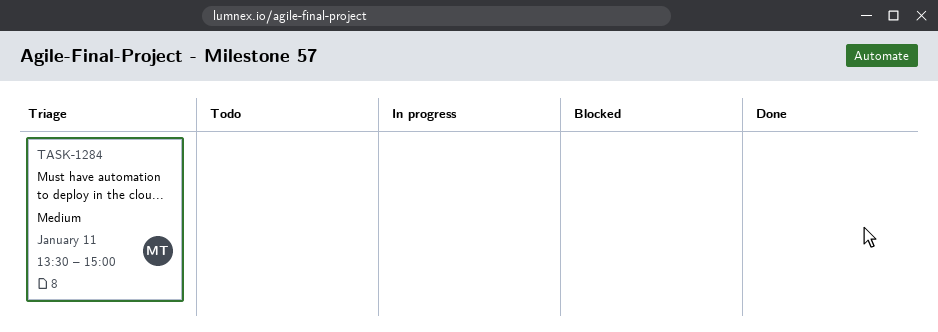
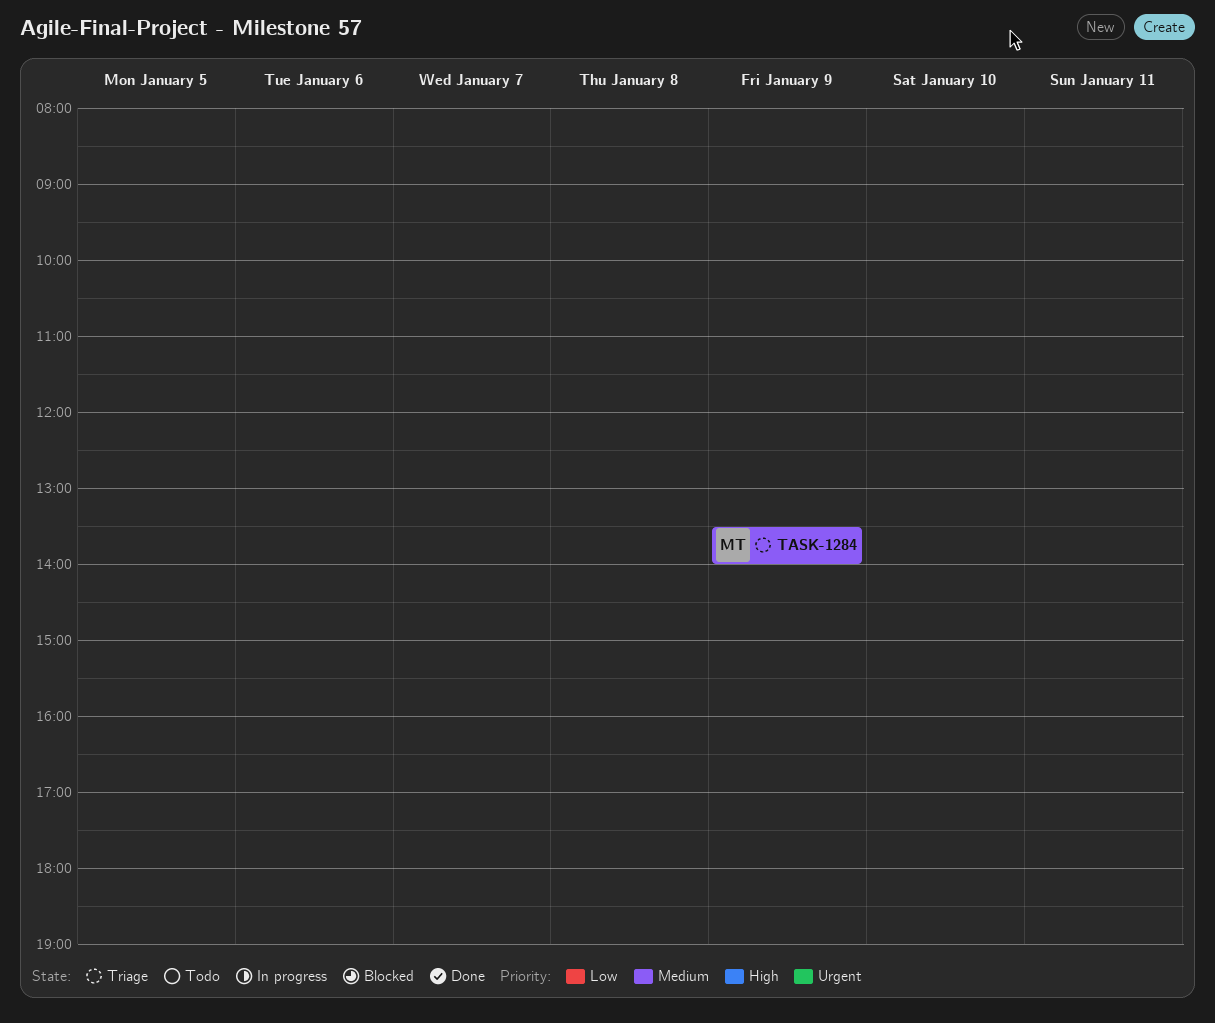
TASK-1284, day: Jan 11 -> Jan 9
TASK-1284, ends: 15:00 -> 14:00

